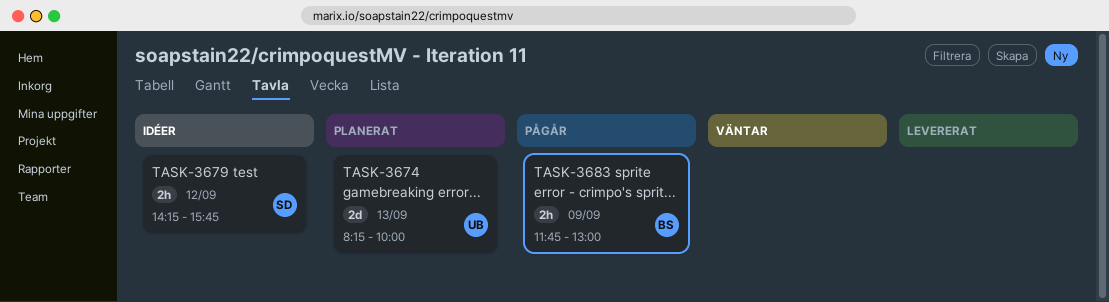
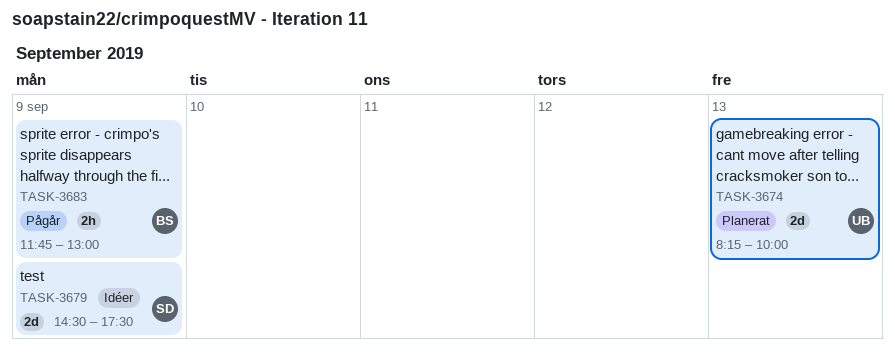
TASK-3679, estimate: 2h -> 2d
TASK-3679, day: Sep 12 -> Sep 9
TASK-3679, begins: 14:15 -> 14:30
TASK-3679, ends: 15:45 -> 17:30

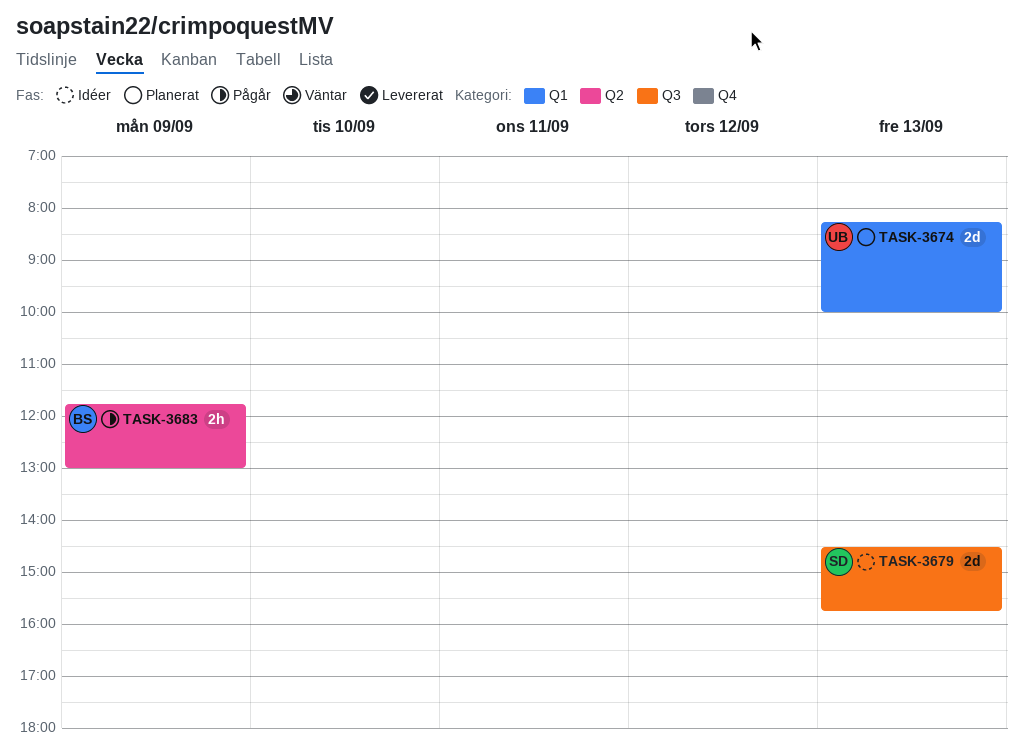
TASK-3679, day: Sep 9 -> Sep 13
TASK-3679, ends: 17:30 -> 15:45

